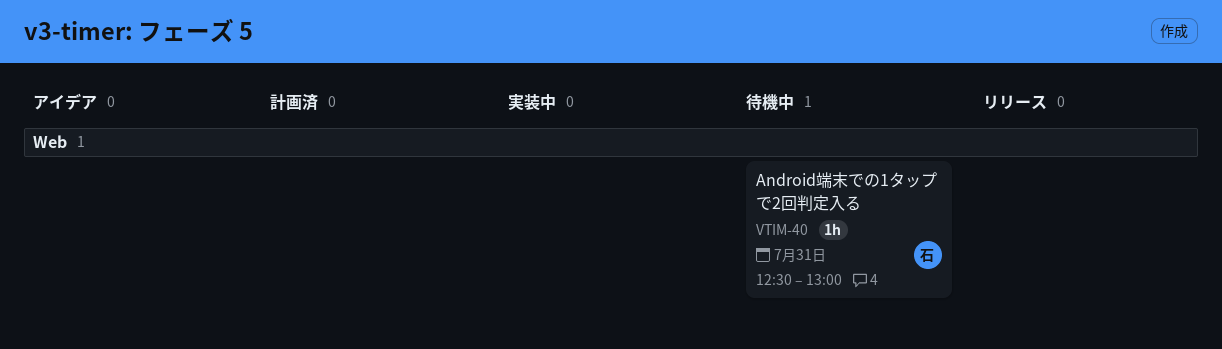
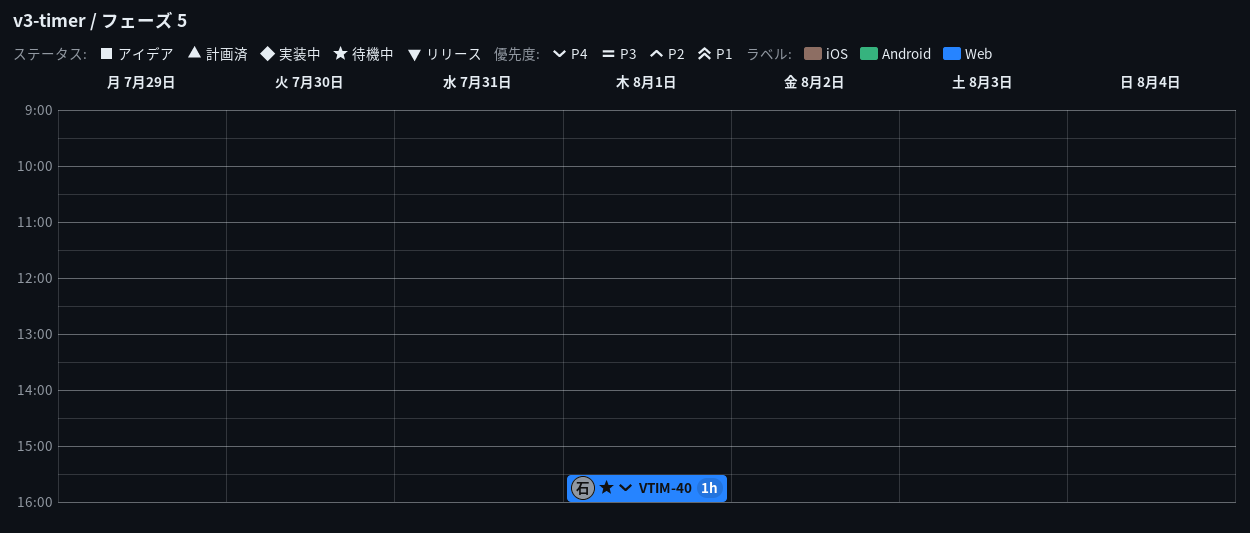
VTIM-40, day: Jul 31 -> Aug 1
VTIM-40, begins: 12:30 -> 15:30
VTIM-40, ends: 13:00 -> 16:00

